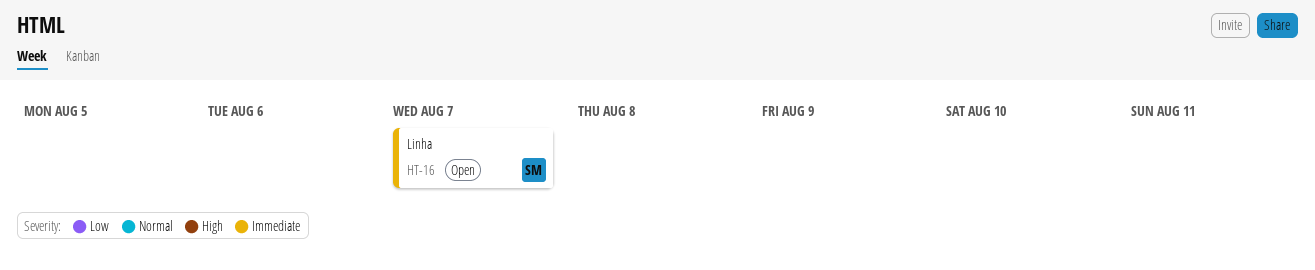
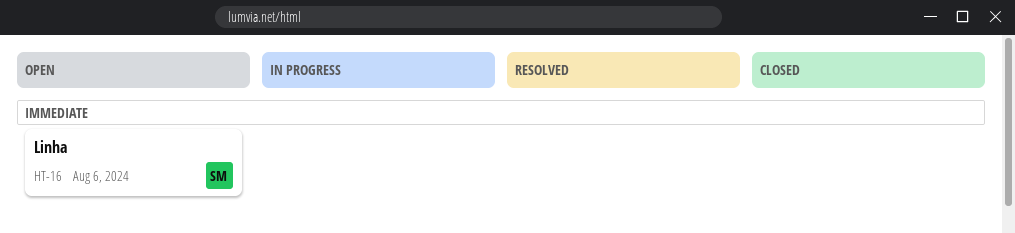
HT-16, due: Aug 7 -> Aug 6

